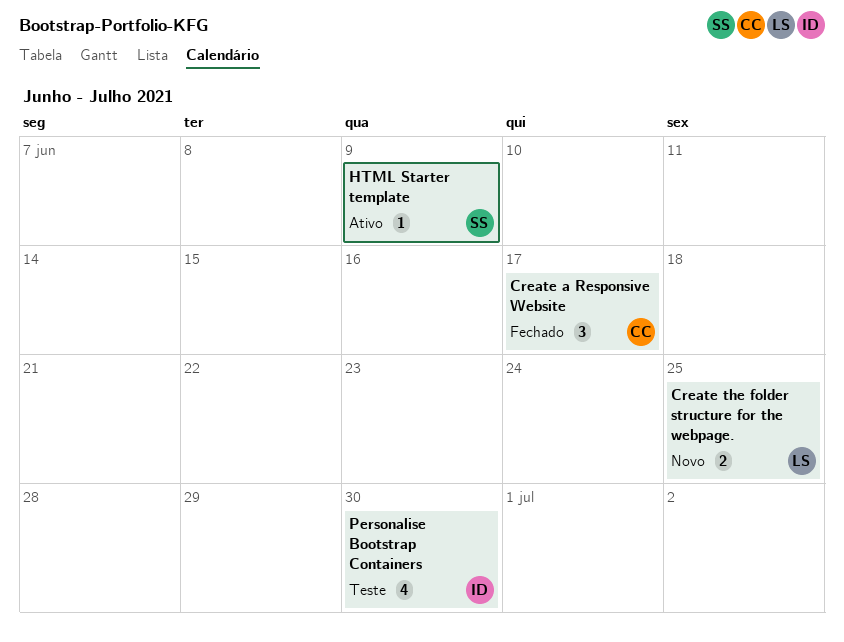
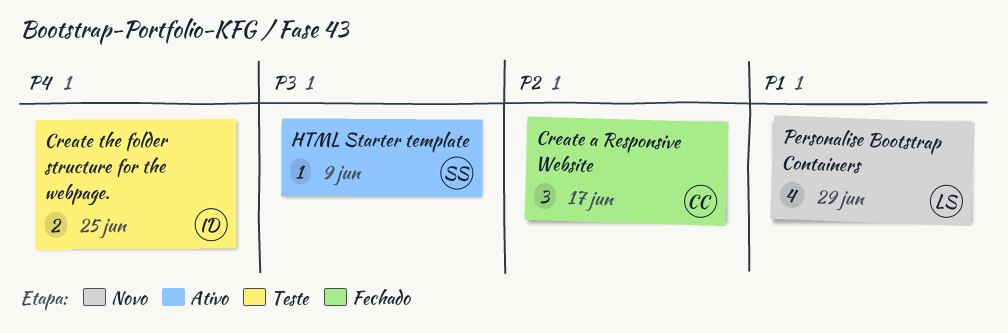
Create the folder structure for the webpage., status: Novo -> Teste
Create the folder structure for the webpage., owner: LS -> ID
Personalise Bootstrap Containers, status: Teste -> Novo
Personalise Bootstrap Containers, owner: ID -> LS
Personalise Bootstrap Containers, due: Jun 30 -> Jun 29

